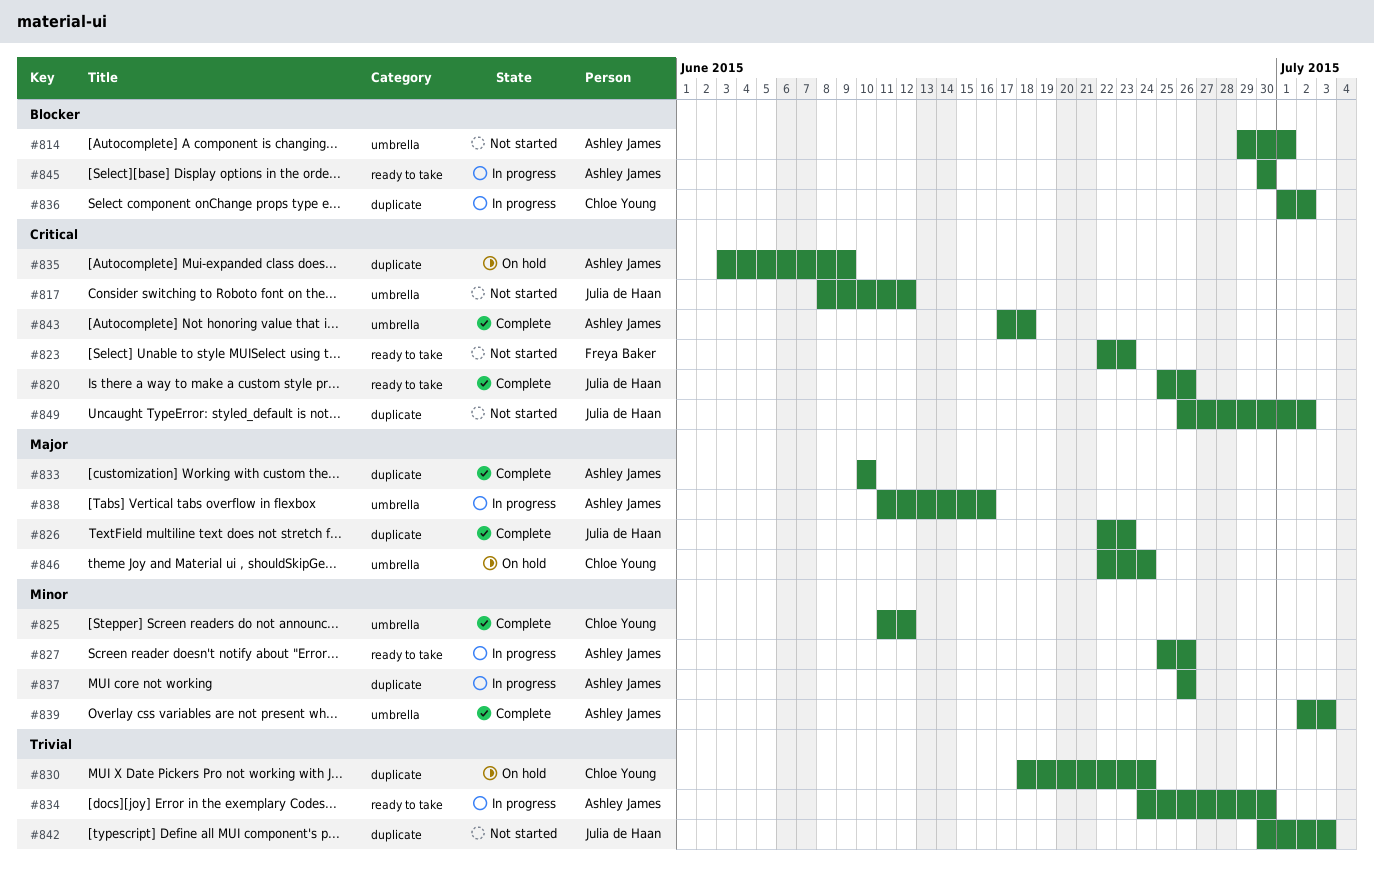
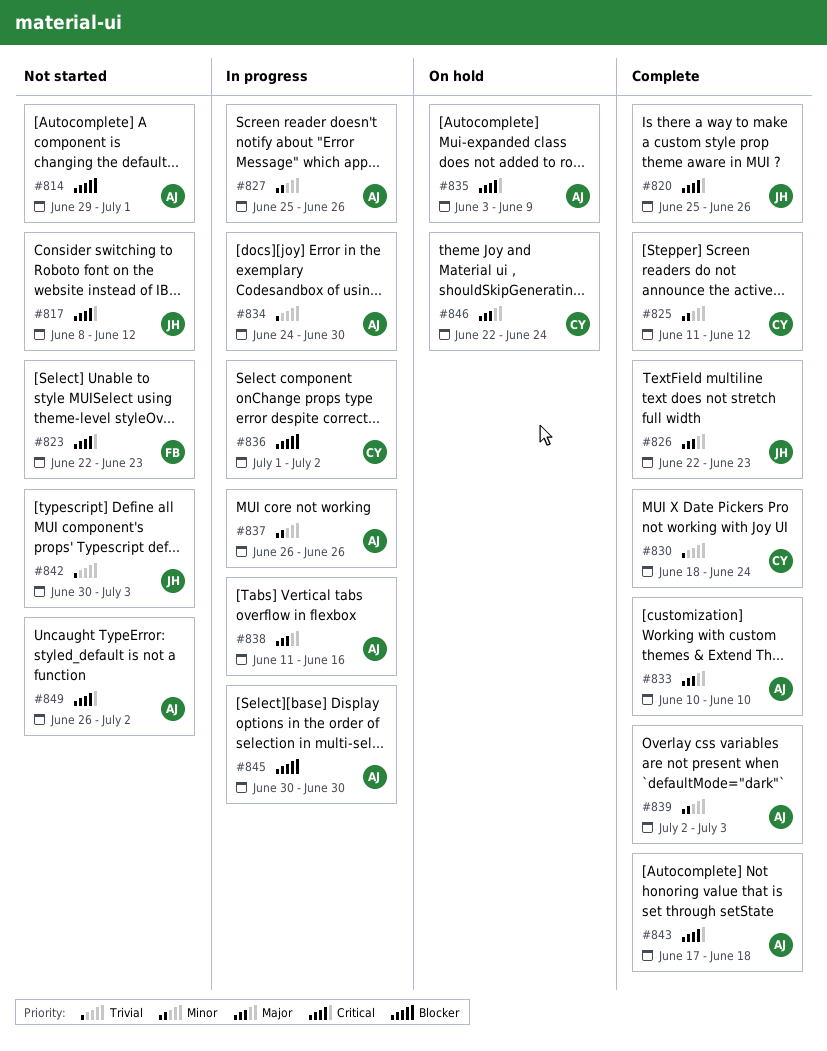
#830, status: On hold -> Complete
#849, owner: Julia de Haan -> Ashley James

